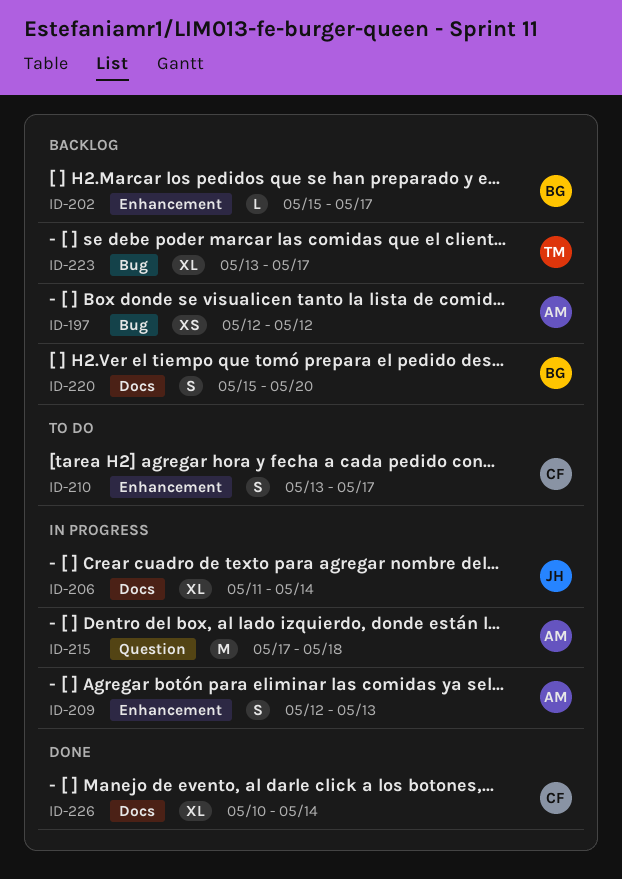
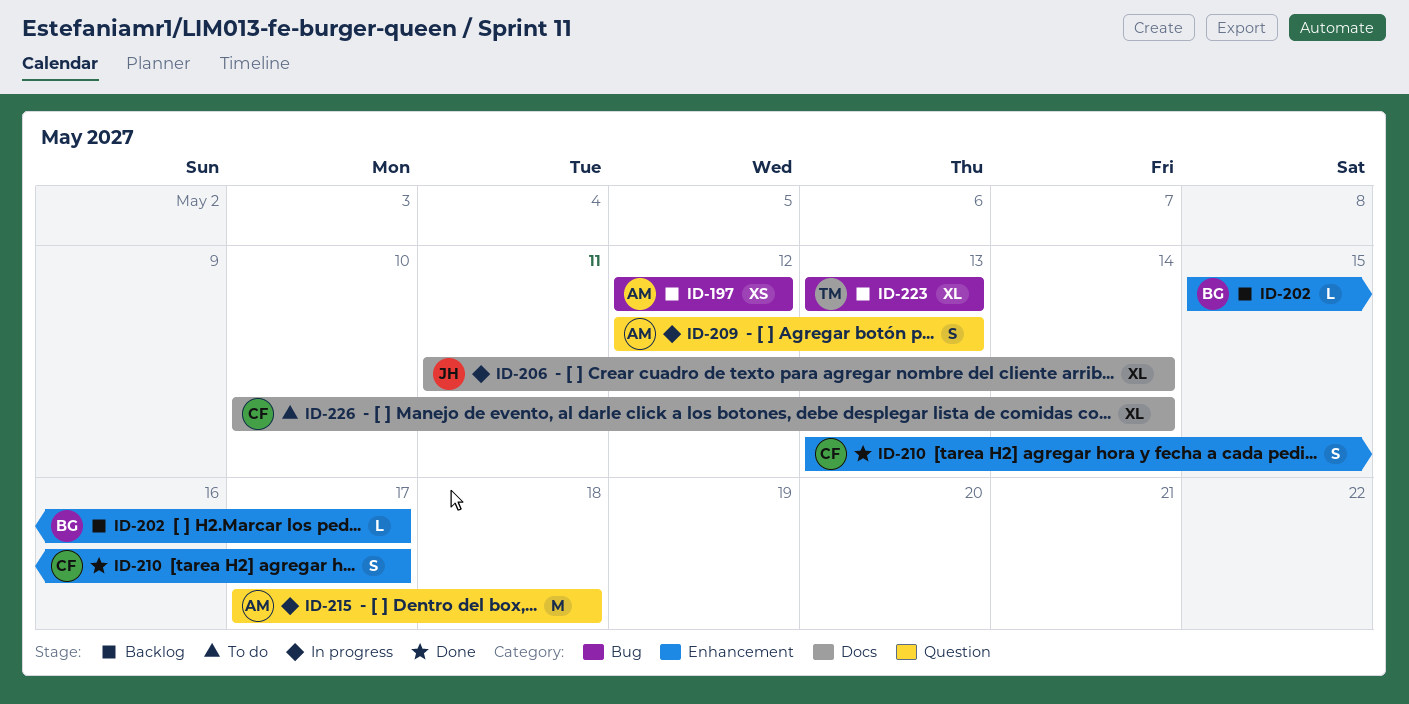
ID-209, label: Enhancement -> Question
ID-210, status: To do -> Done
ID-220: present -> none
ID-223, due: May 17 -> May 13
ID-226, status: Done -> To do

